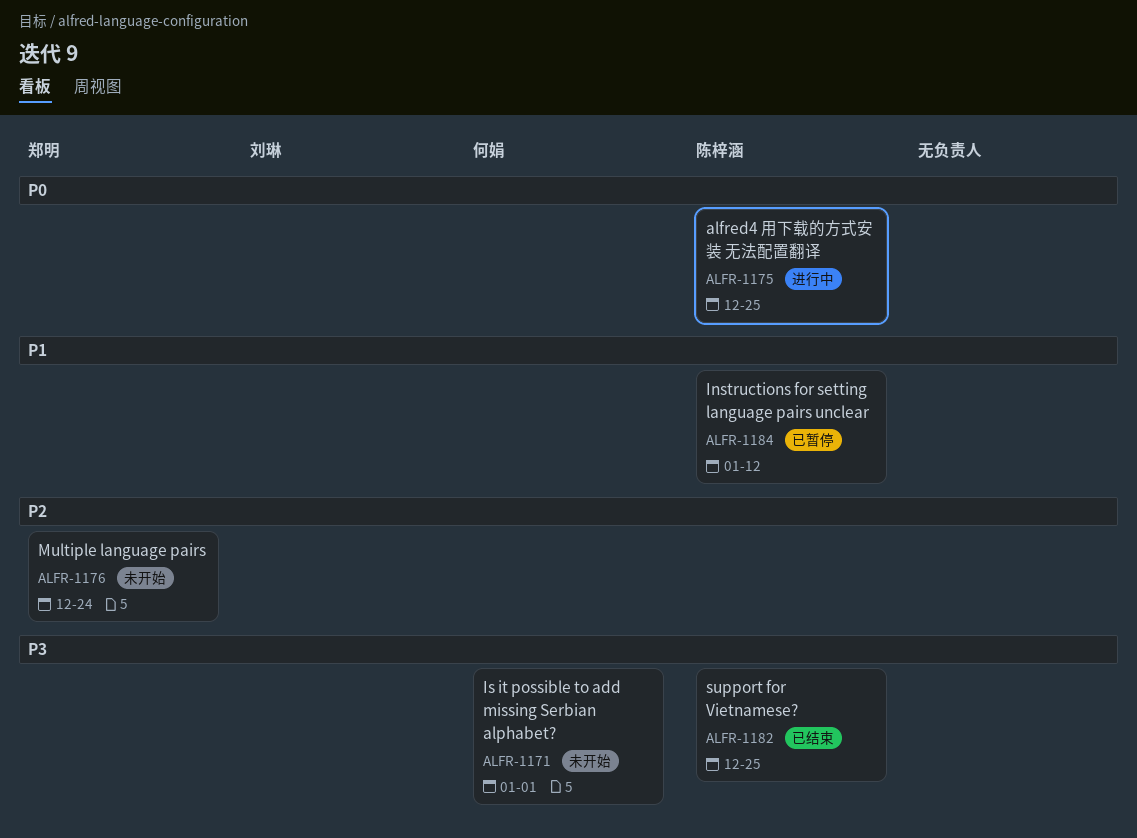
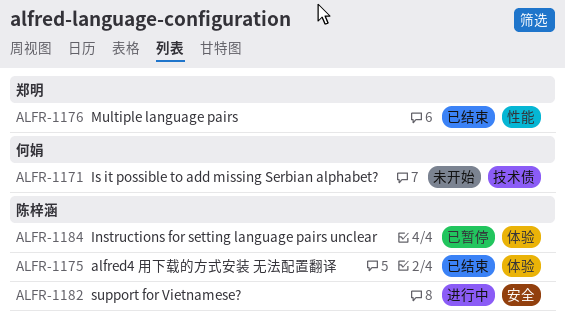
ALFR-1175, status: 进行中 -> 已结束
ALFR-1176, status: 未开始 -> 已结束
ALFR-1182, status: 已结束 -> 进行中

